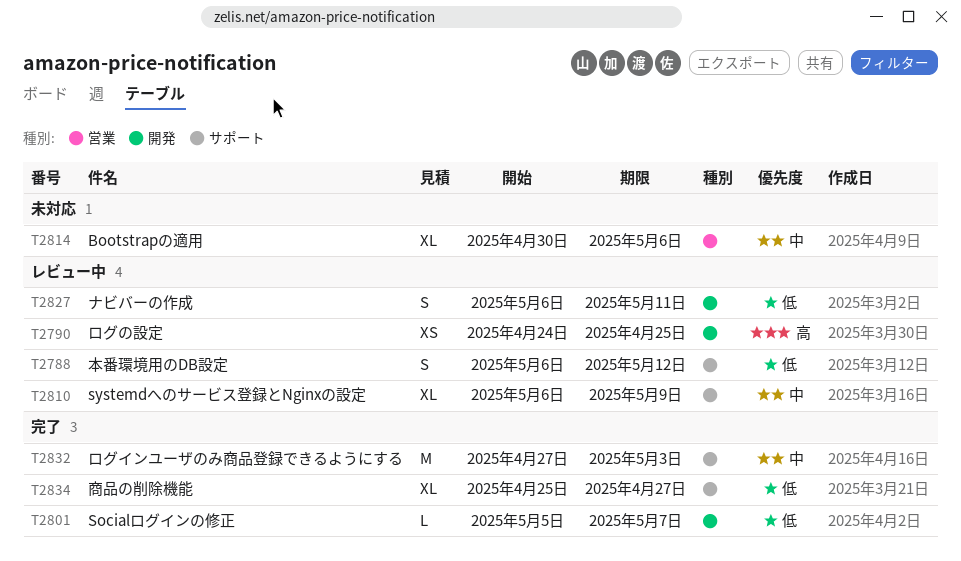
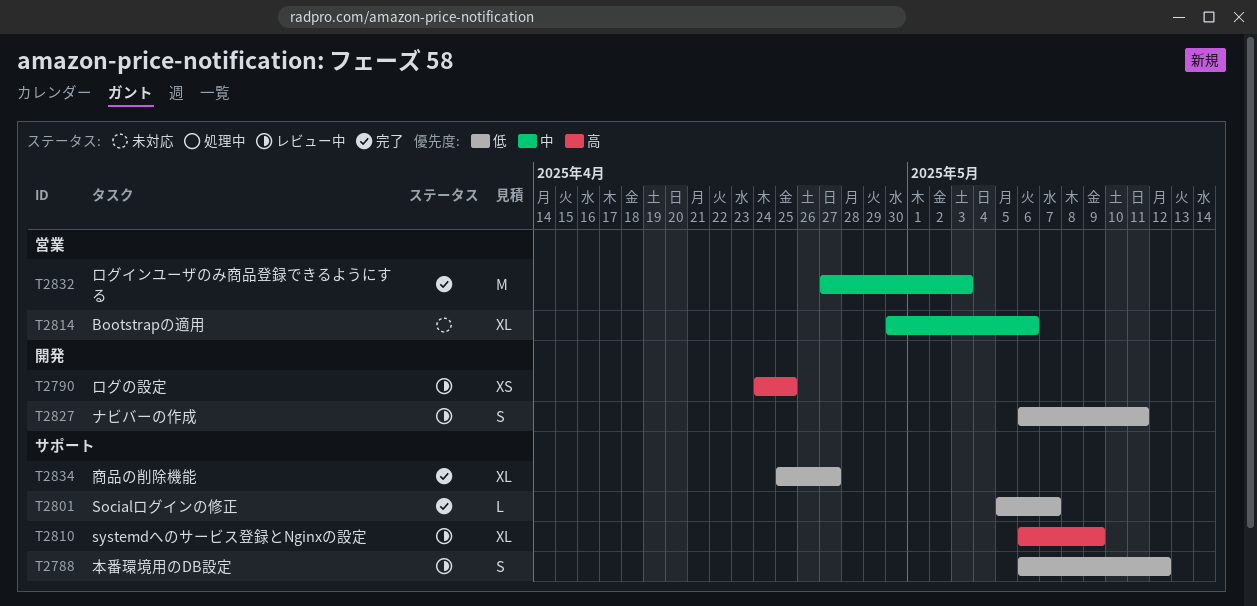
T2801, label: 開発 -> サポート
T2810, priority: 中 -> 高
T2832, label: サポート -> 営業

